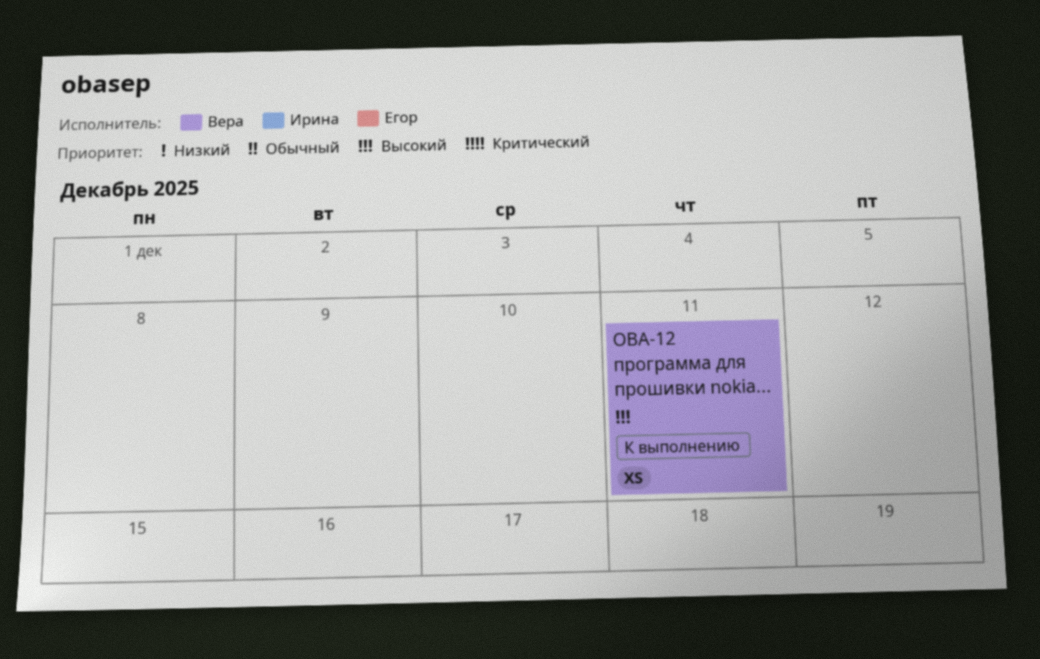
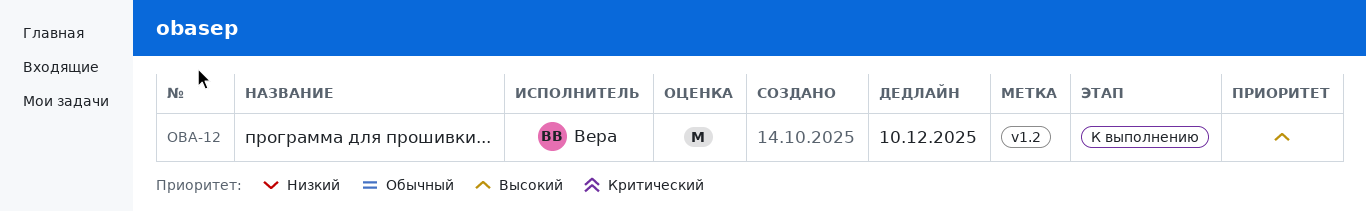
OBA-12, estimate: XS -> M
OBA-12, due: Dec 11 -> Dec 10

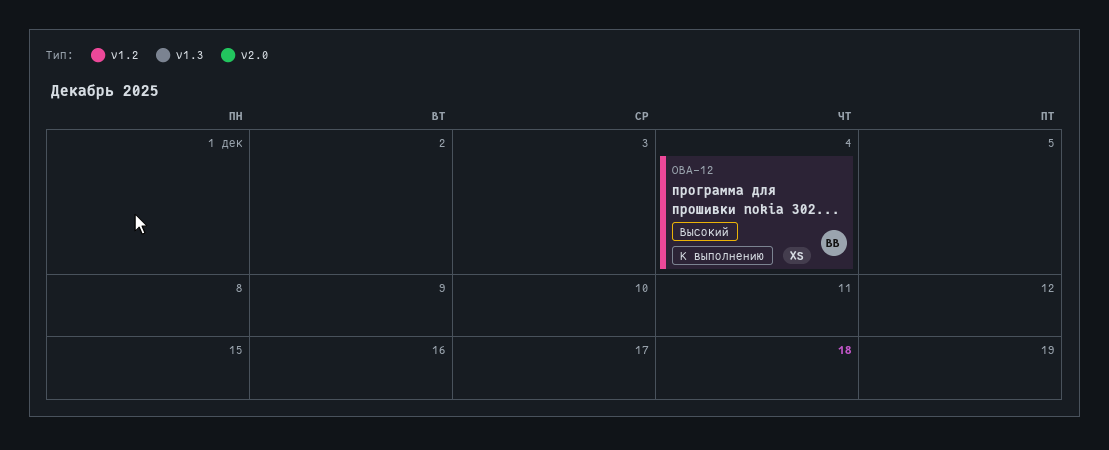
OBA-12, estimate: M -> XS
OBA-12, due: Dec 10 -> Dec 4

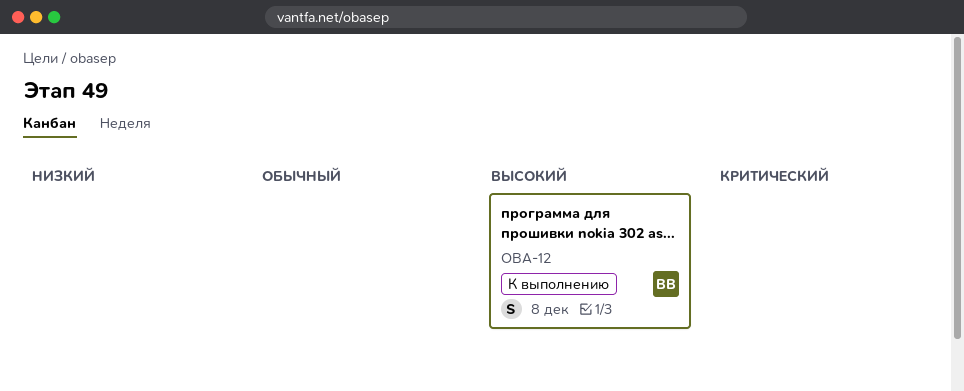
OBA-12, estimate: XS -> S
OBA-12, due: Dec 4 -> Dec 8

